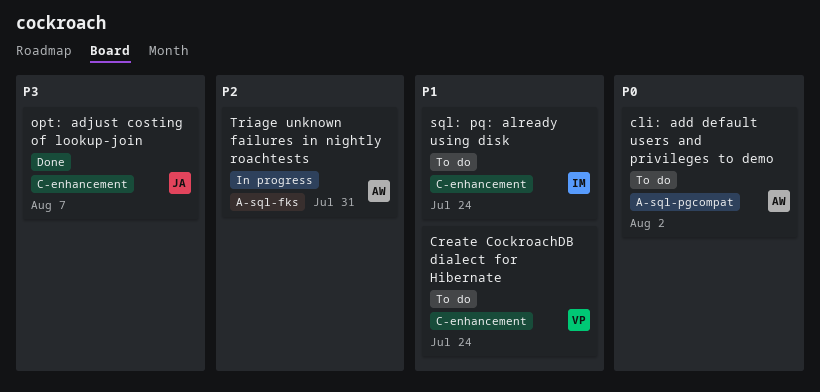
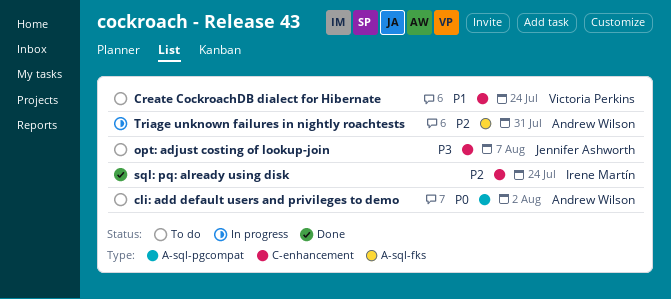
opt: adjust costing of lookup-join, status: Done -> To do
sql: pq: already using disk, status: To do -> Done
sql: pq: already using disk, priority: P1 -> P2

